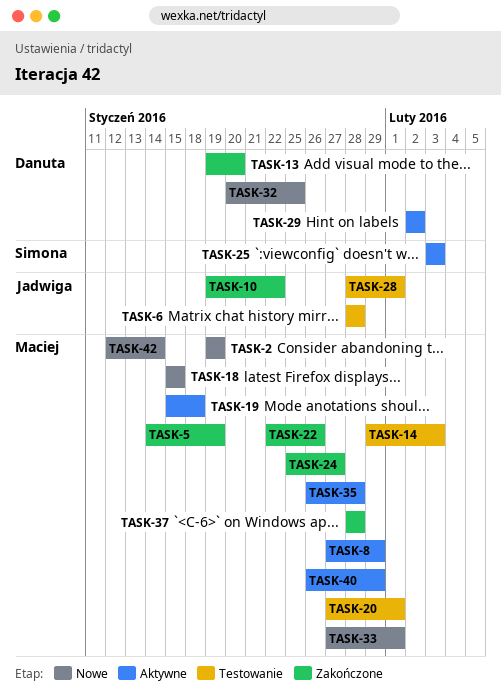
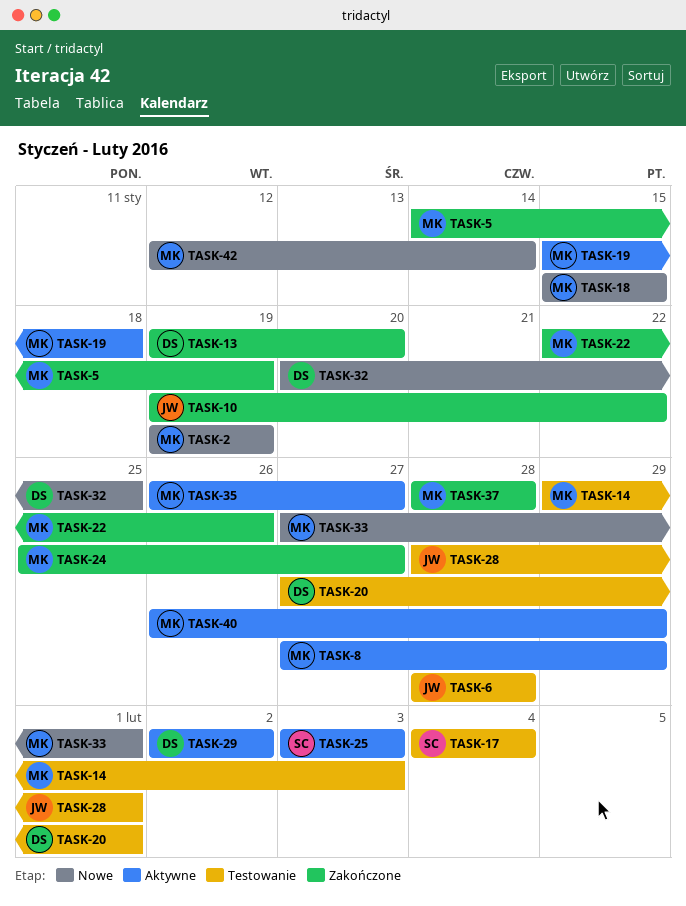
TASK-17: none -> present
TASK-20, owner: Maciej -> Danuta
TASK-35, due: Jan 28 -> Jan 27

